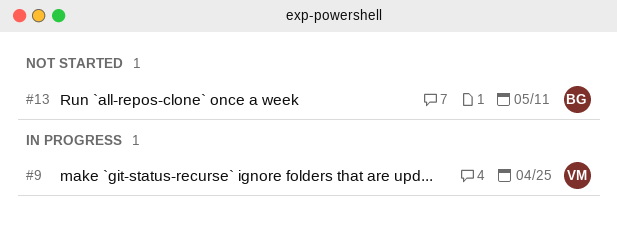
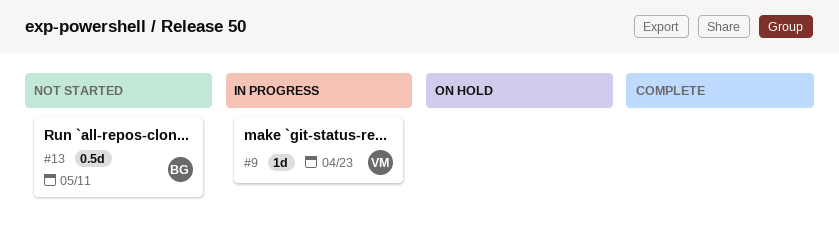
#9, due: Apr 25 -> Apr 23

